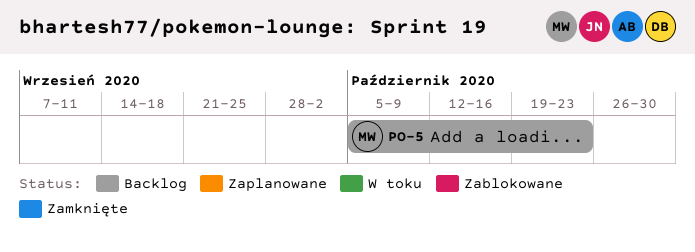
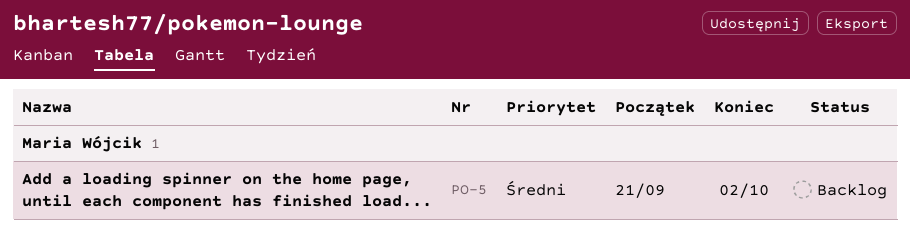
PO-5, start: Oct 5 -> Sep 21
PO-5, due: Oct 23 -> Oct 2

